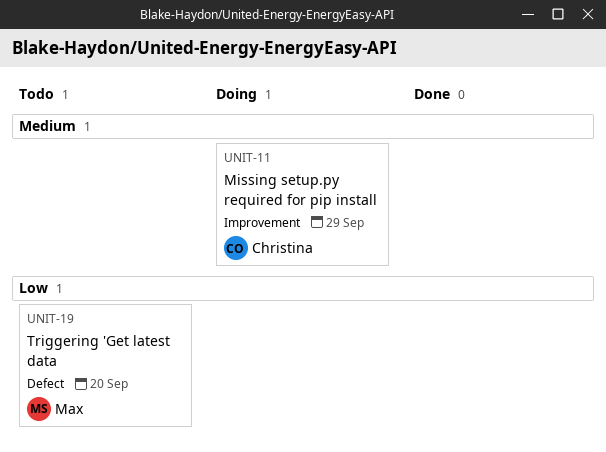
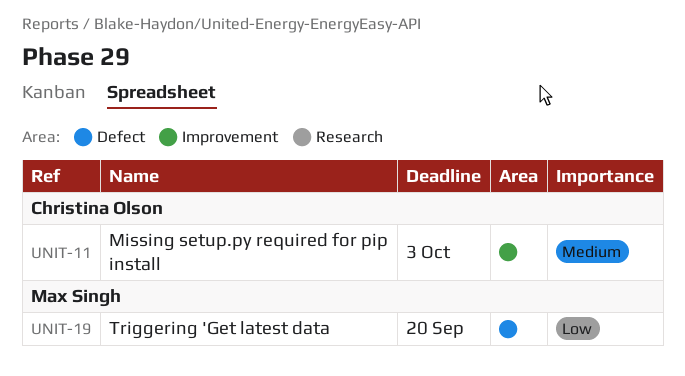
UNIT-11, due: Sep 29 -> Oct 3

